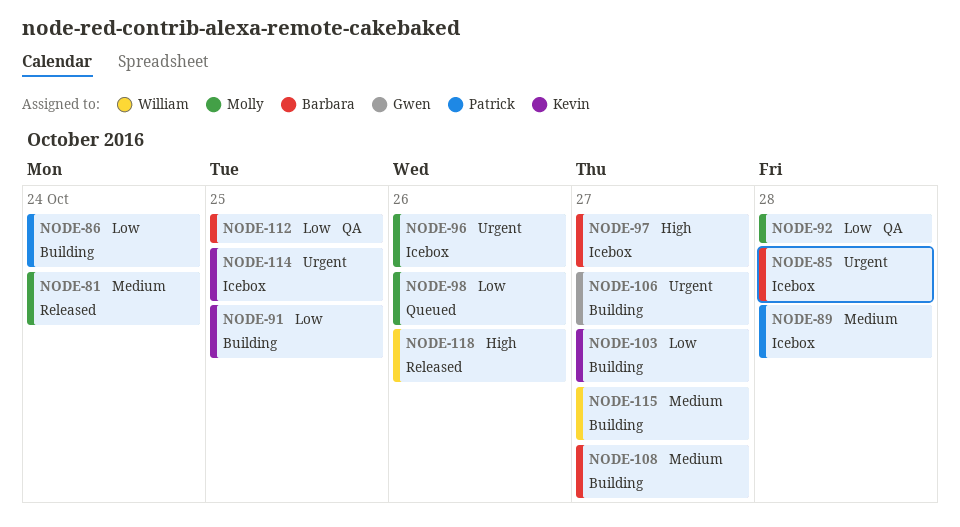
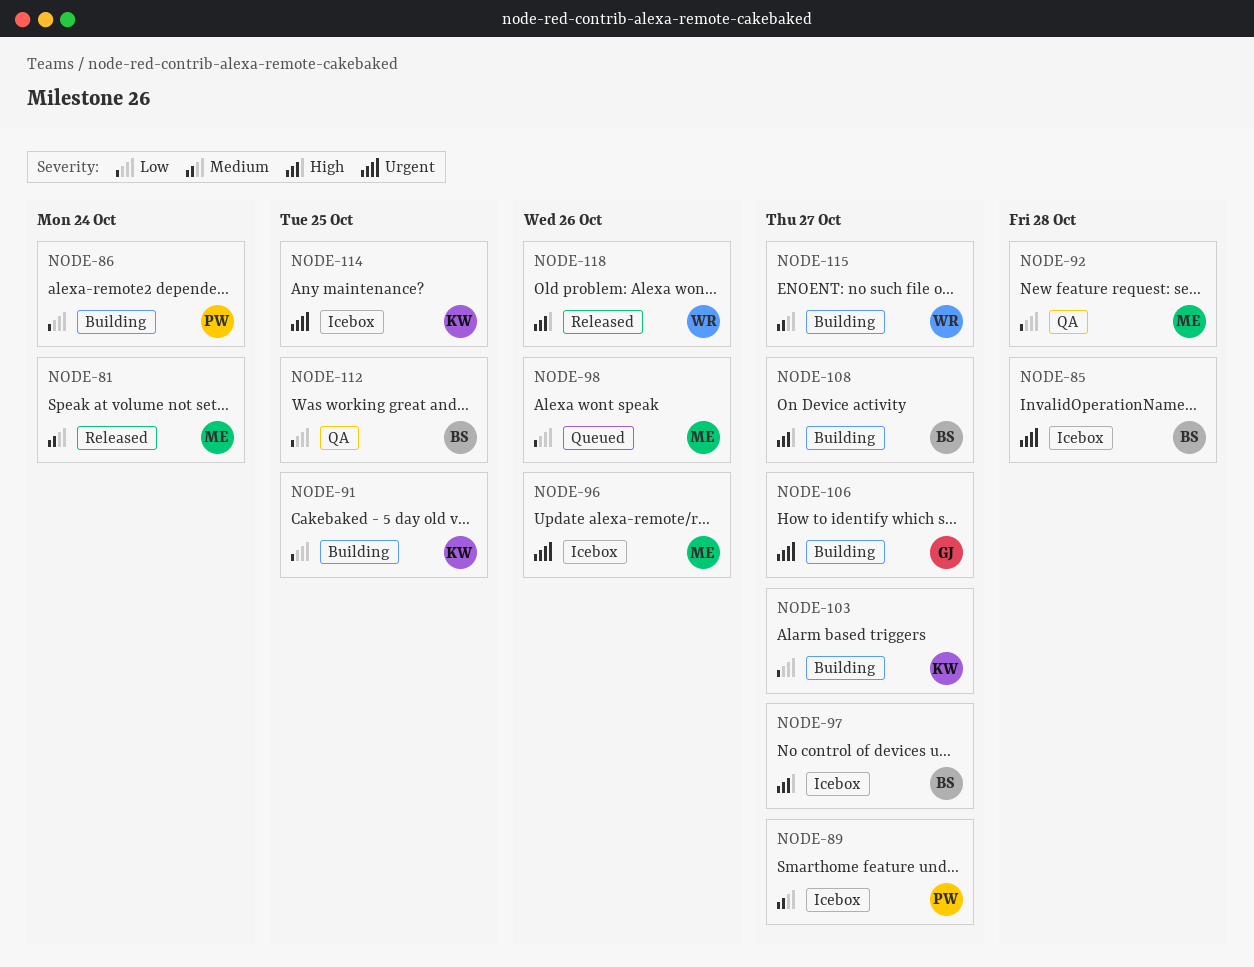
NODE-89, due: Oct 28 -> Oct 27
NODE-108, priority: Medium -> High

